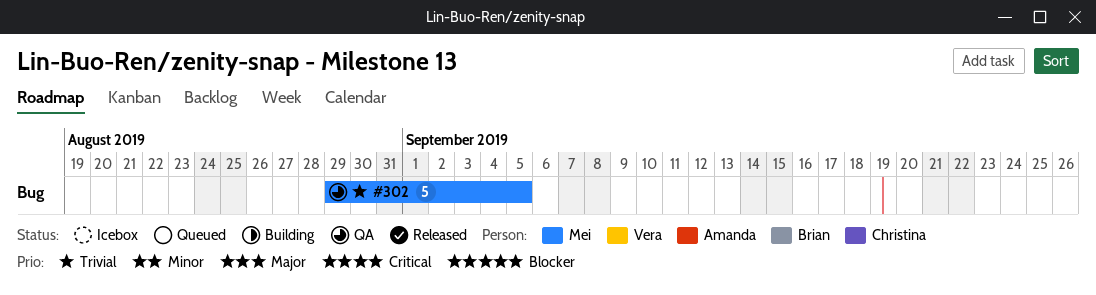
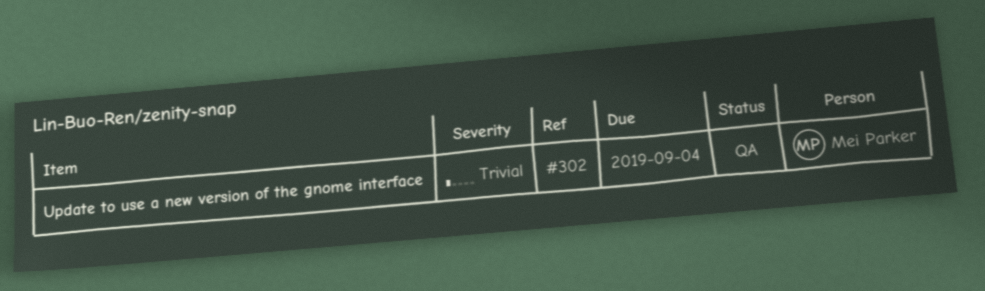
#302, due: Sep 5 -> Sep 4

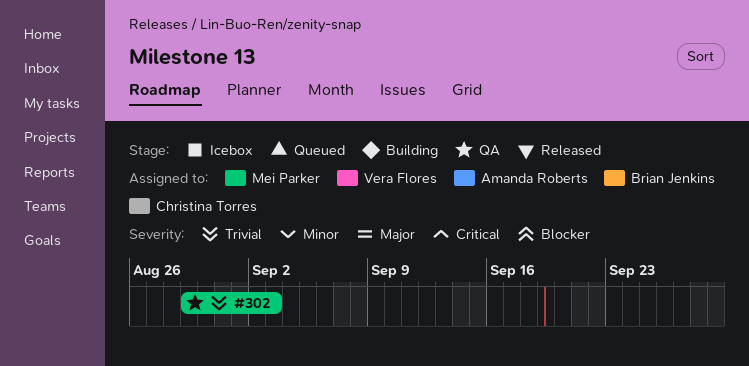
#302, due: Sep 4 -> Sep 3

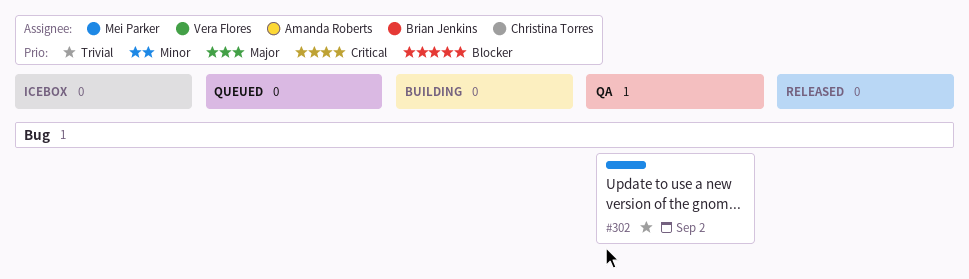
#302, due: Sep 3 -> Sep 2

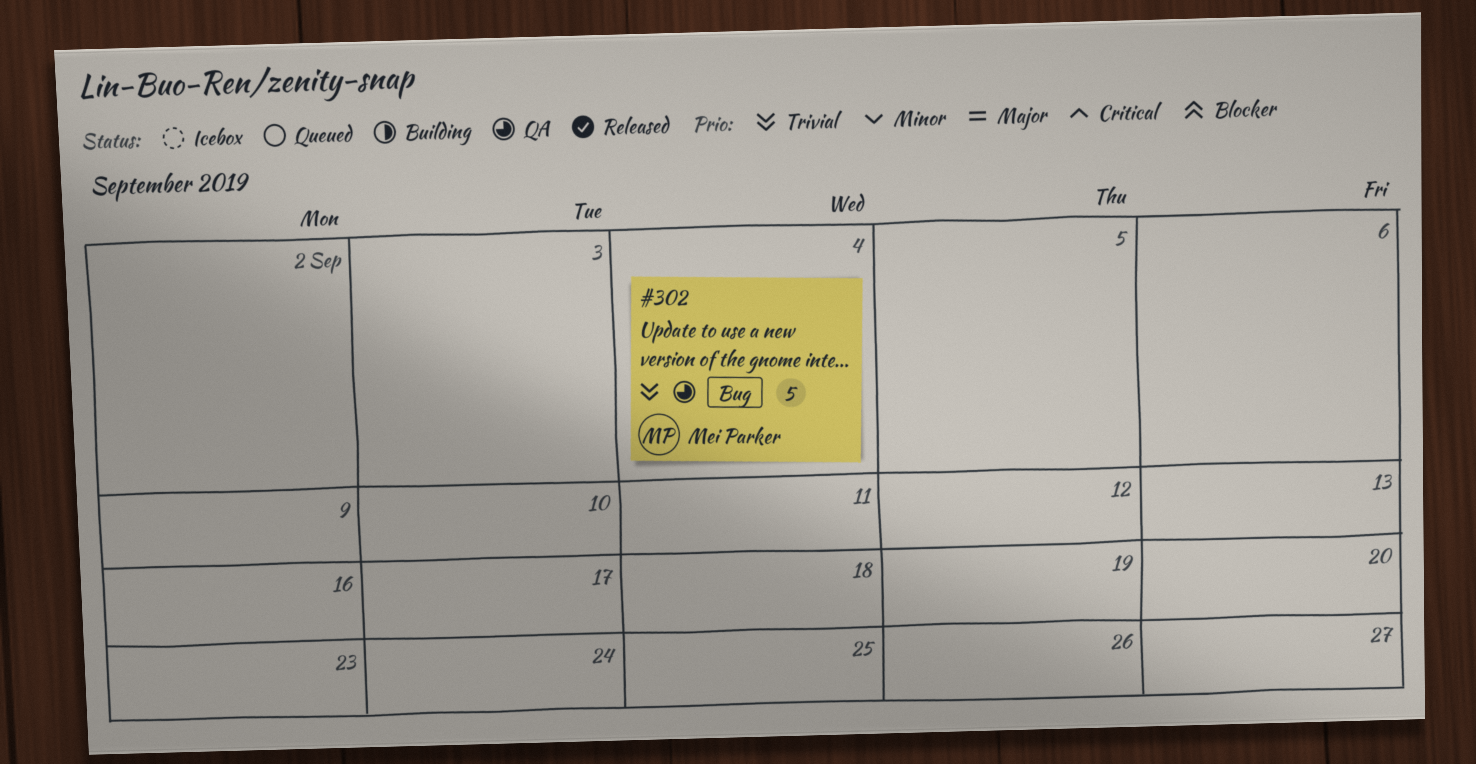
#302, due: Sep 2 -> Sep 4

